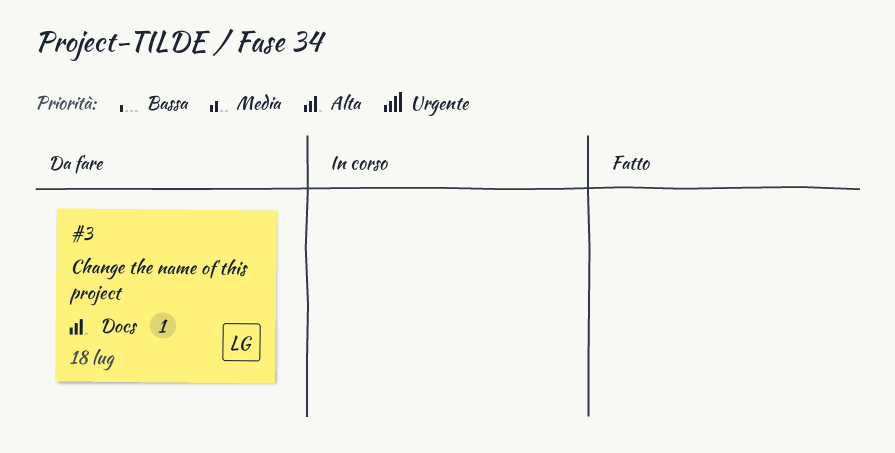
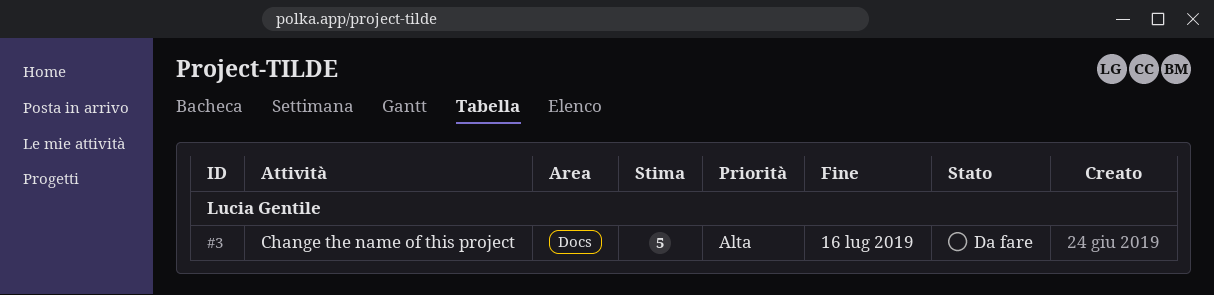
#3, estimate: 1 -> 5
#3, due: Jul 18 -> Jul 16

